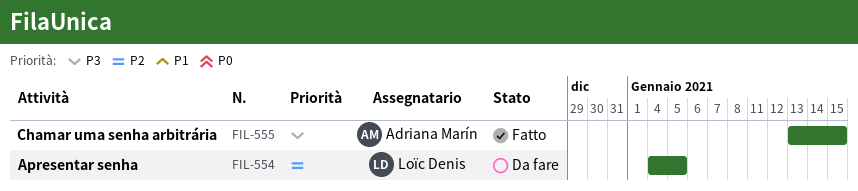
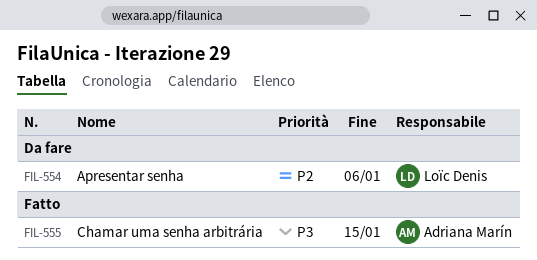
FIL-554, due: Jan 5 -> Jan 6

